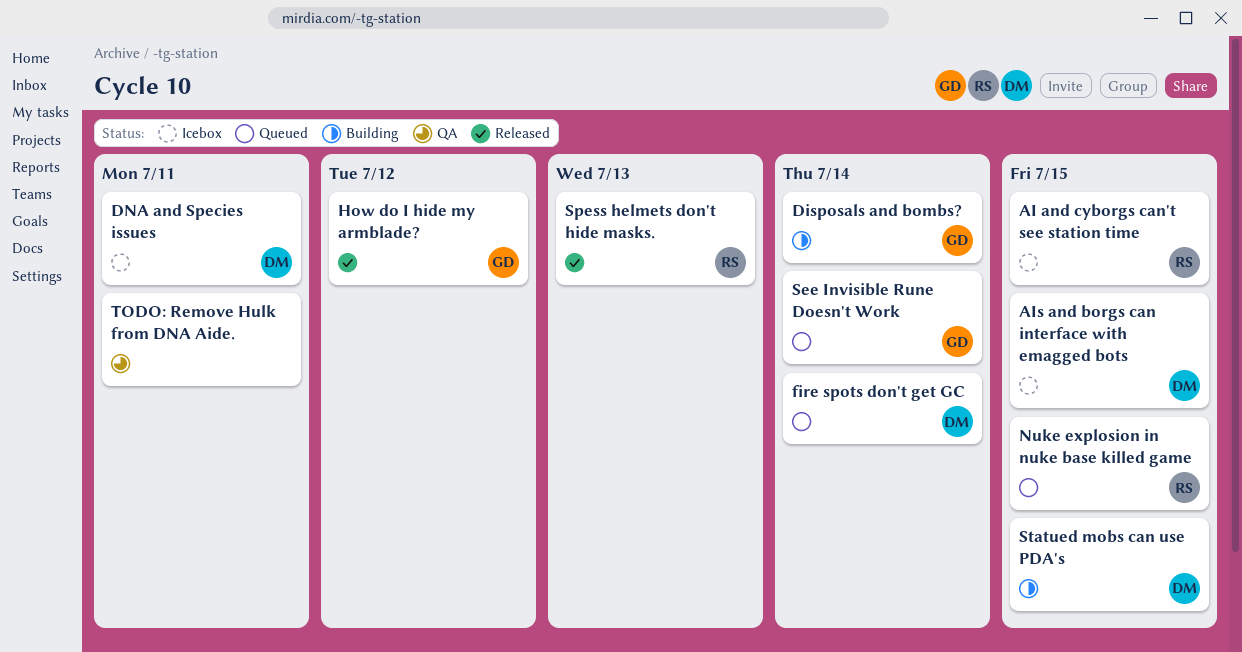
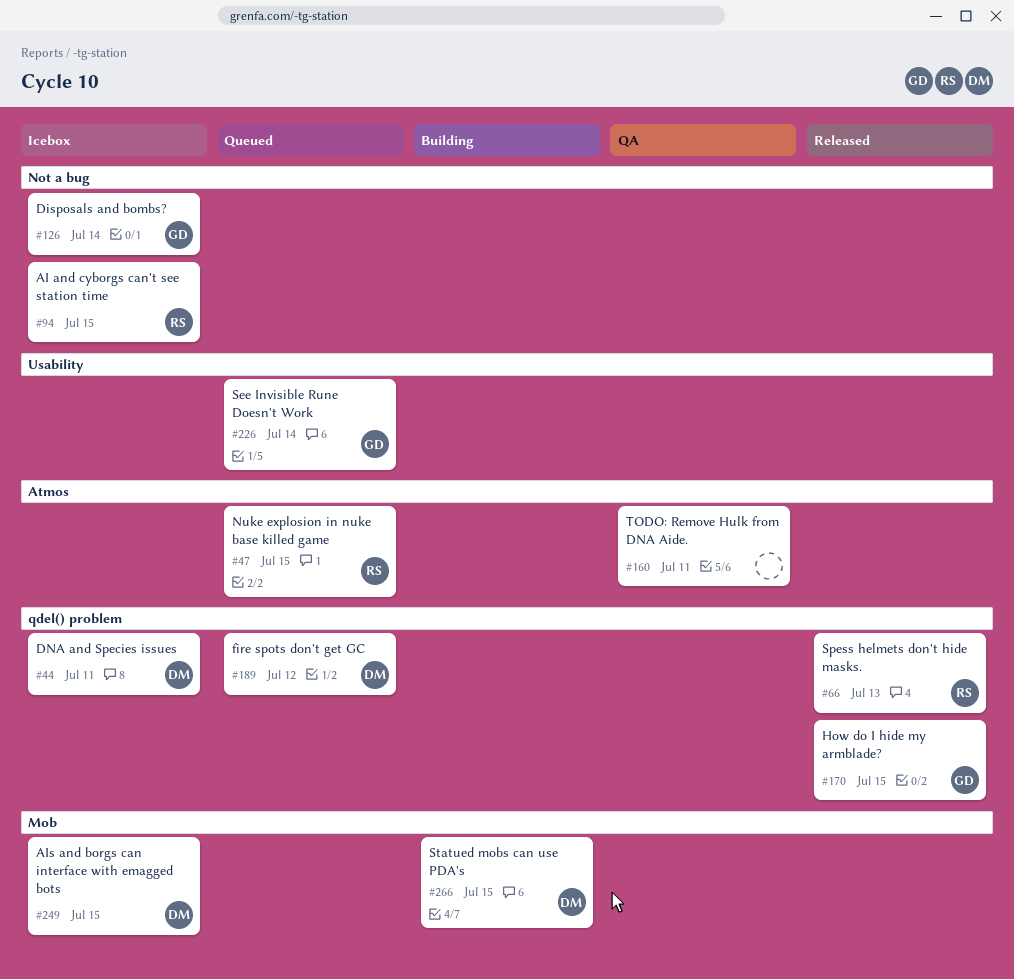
Disposals and bombs?, status: Building -> Icebox
fire spots don't get GC, due: Jul 14 -> Jul 12
How do I hide my armblade?, due: Jul 12 -> Jul 15

